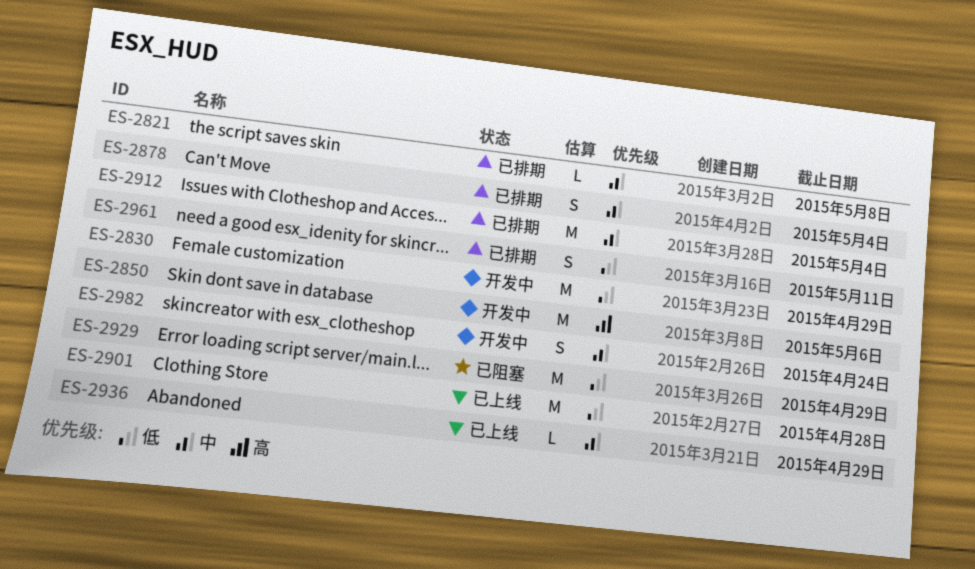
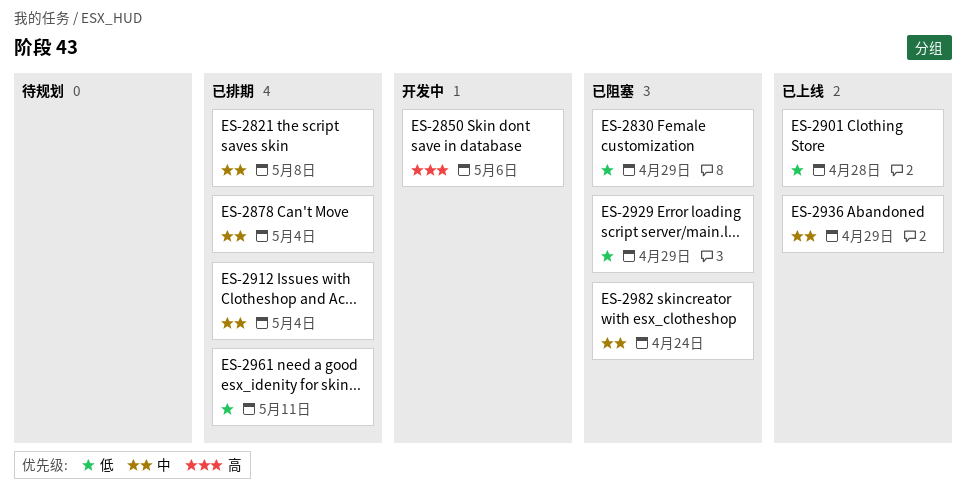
ES-2830, status: 开发中 -> 已阻塞
ES-2982, status: 开发中 -> 已阻塞

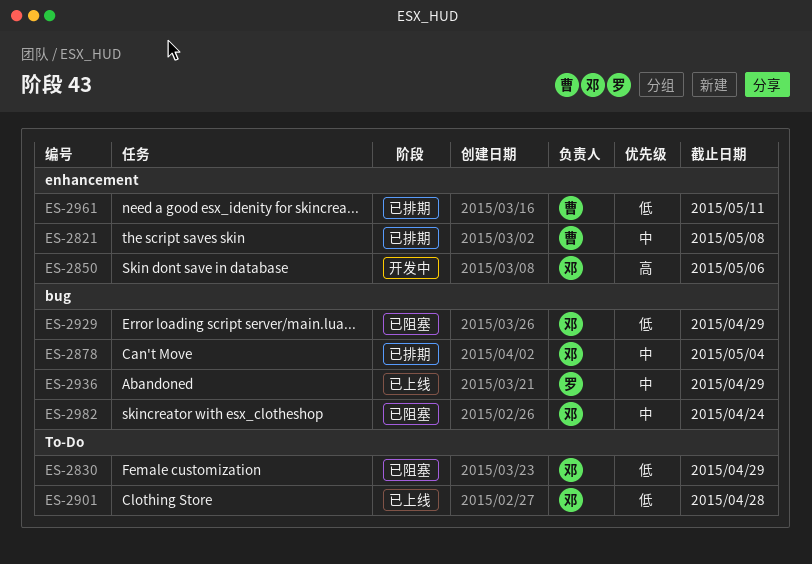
ES-2912: present -> none

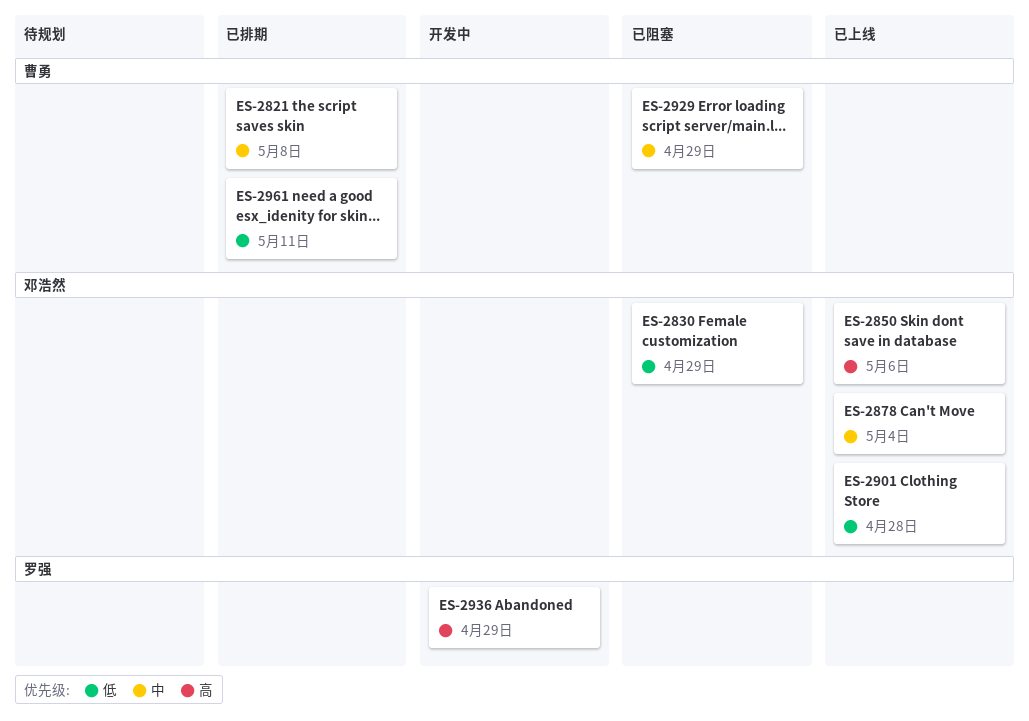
ES-2850, status: 开发中 -> 已上线
ES-2878, status: 已排期 -> 已上线
ES-2929, owner: 邓浩然 -> 曹勇
ES-2929, priority: 低 -> 中
ES-2936, status: 已上线 -> 开发中
ES-2936, priority: 中 -> 高
ES-2982: present -> none

